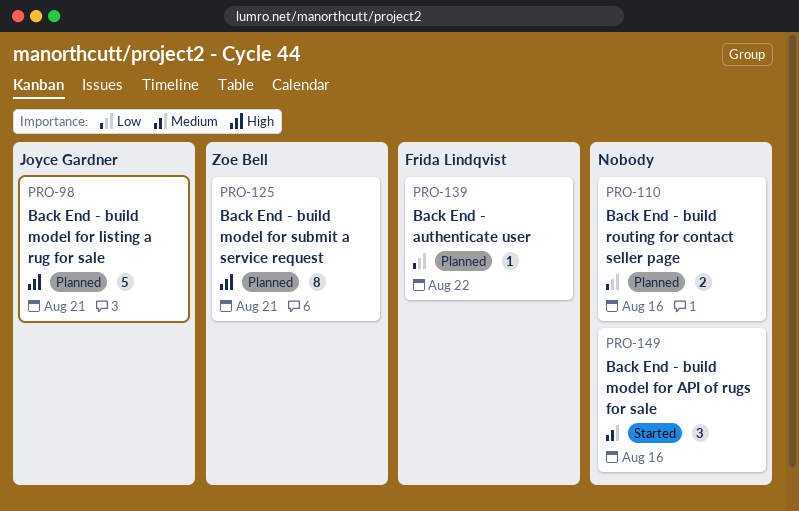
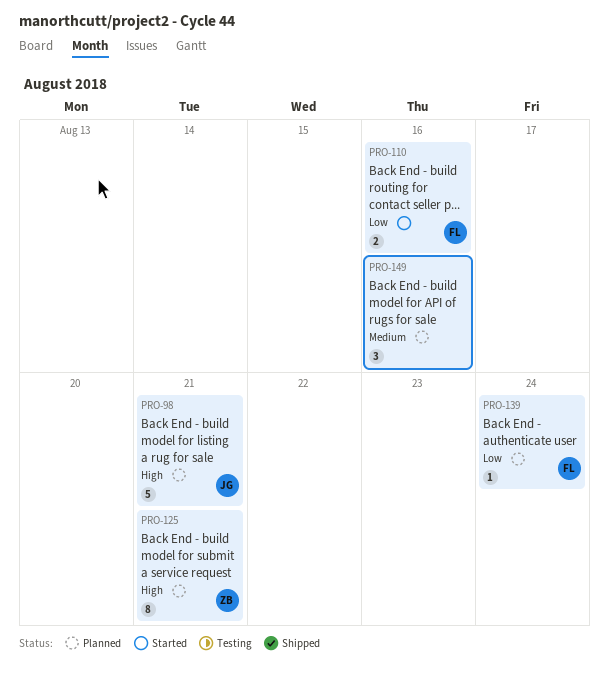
PRO-110, status: Planned -> Started
PRO-110, owner: none -> Frida Lindqvist
PRO-139, due: Aug 22 -> Aug 24
PRO-149, status: Started -> Planned

